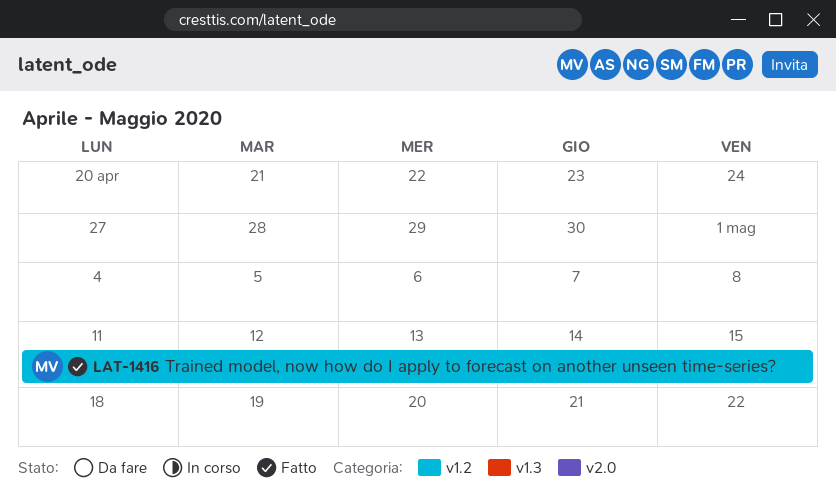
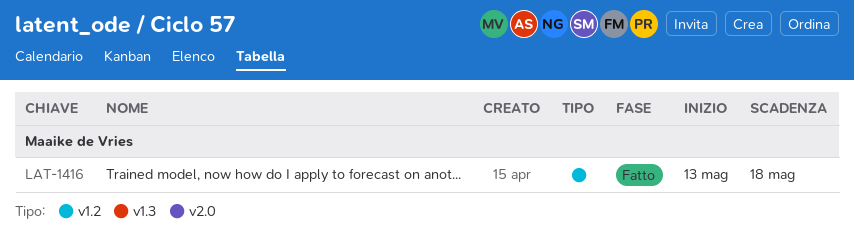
LAT-1416, start: May 11 -> May 13
LAT-1416, due: May 15 -> May 18

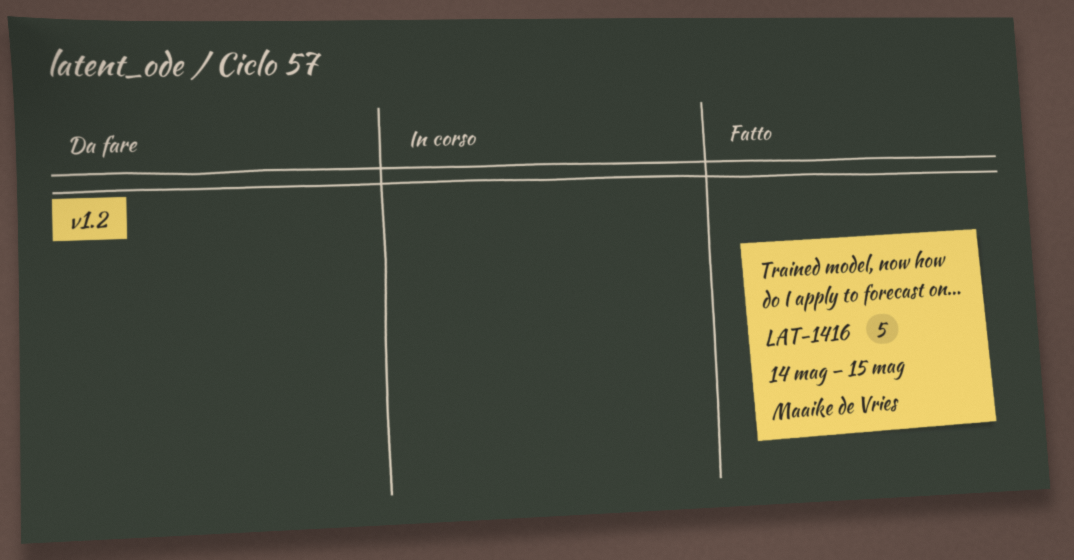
LAT-1416, start: May 13 -> May 14
LAT-1416, due: May 18 -> May 15

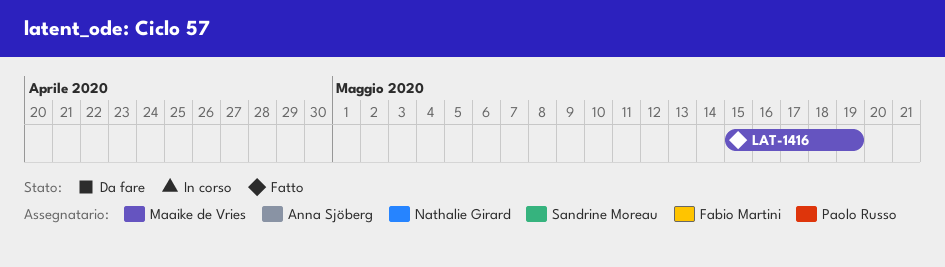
LAT-1416, start: May 14 -> May 15
LAT-1416, due: May 15 -> May 19

